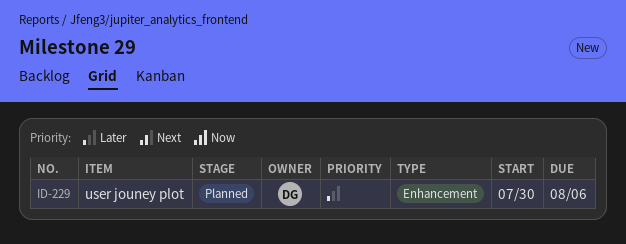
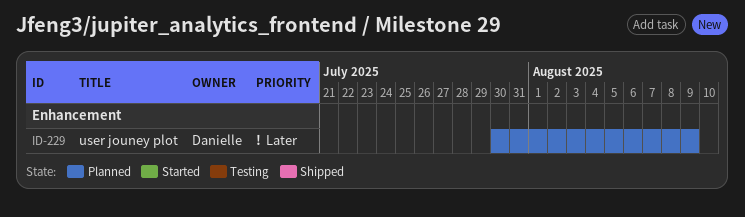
ID-229, due: Aug 6 -> Aug 9

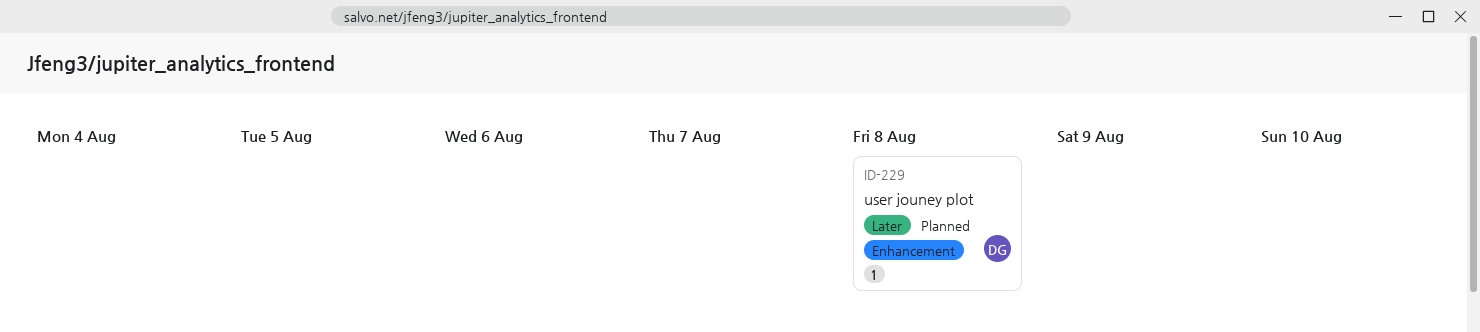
ID-229, due: Aug 9 -> Aug 8

